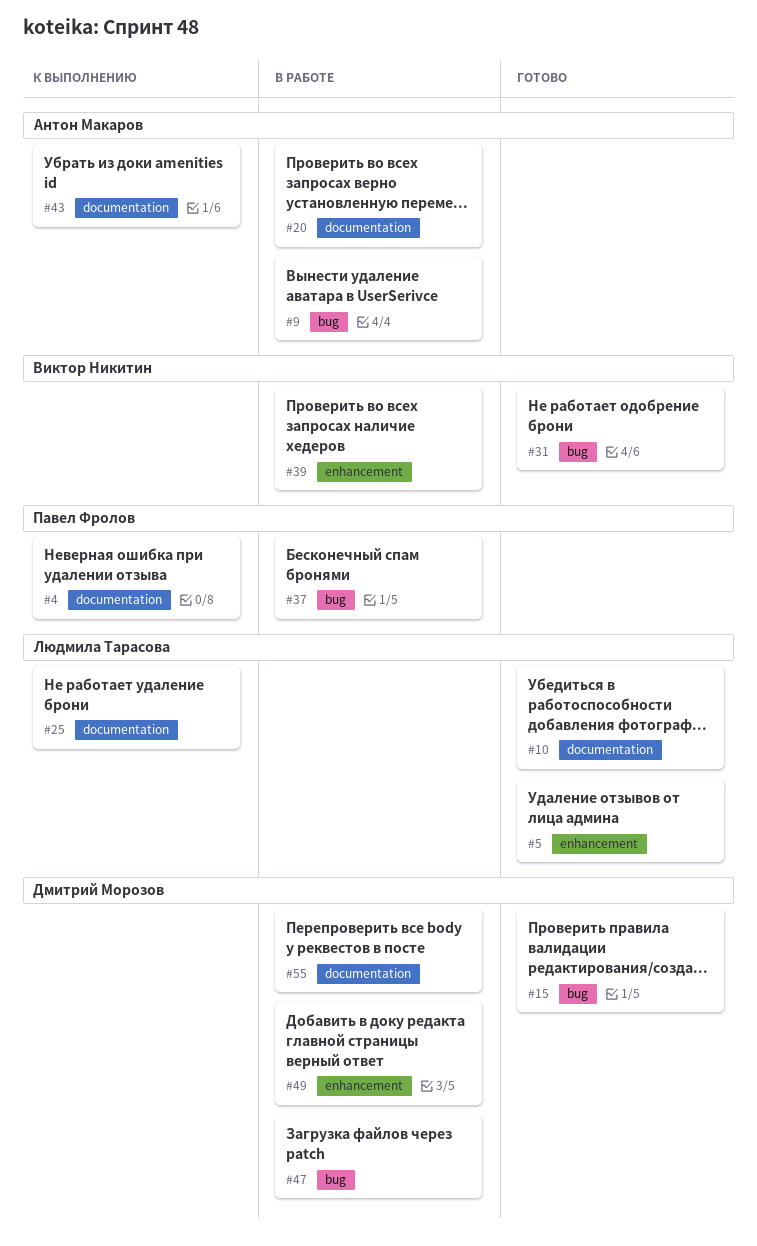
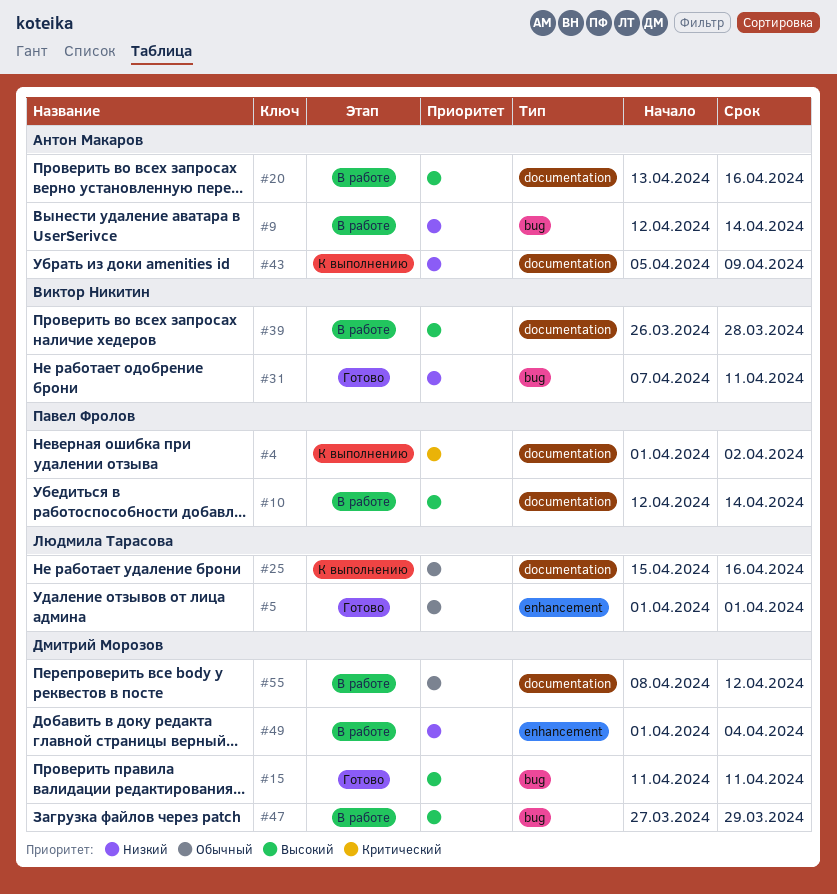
#10, status: Готово -> В работе
#10, owner: Людмила Тарасова -> Павел Фролов
#37: present -> none
#39, label: enhancement -> documentation

